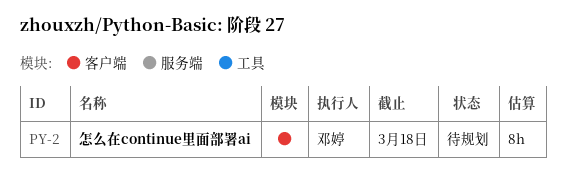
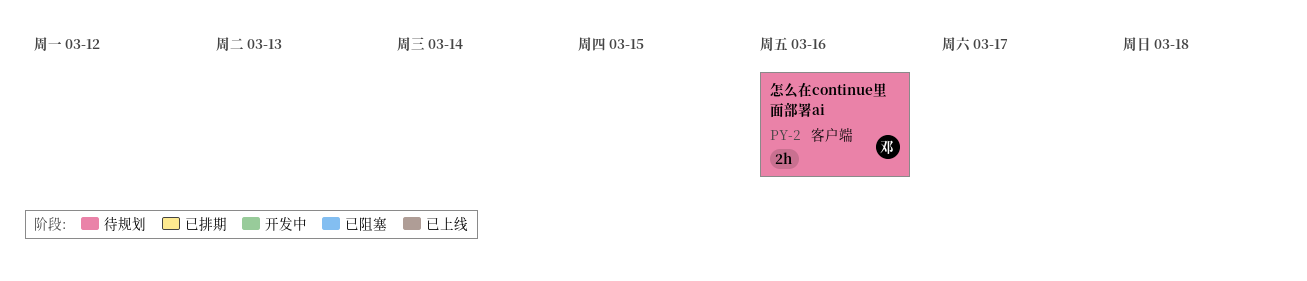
PY-2, estimate: 8h -> 2h
PY-2, due: Mar 18 -> Mar 16

